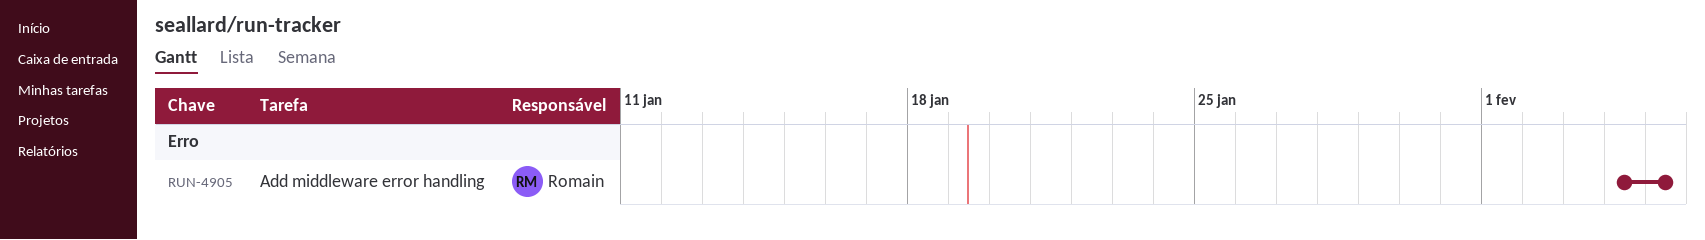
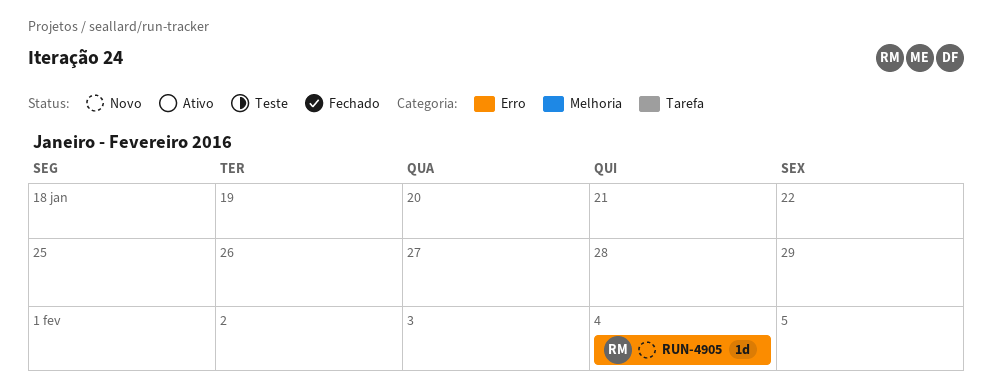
RUN-4905, due: Feb 5 -> Feb 4

